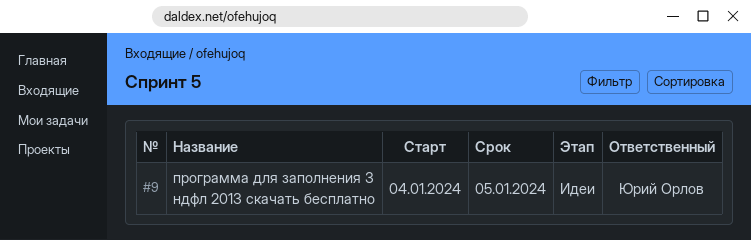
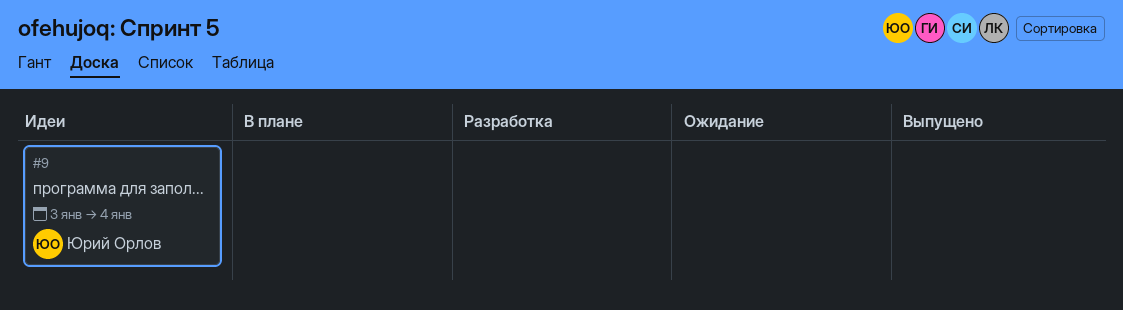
#9, start: Jan 4 -> Jan 3
#9, due: Jan 5 -> Jan 4

